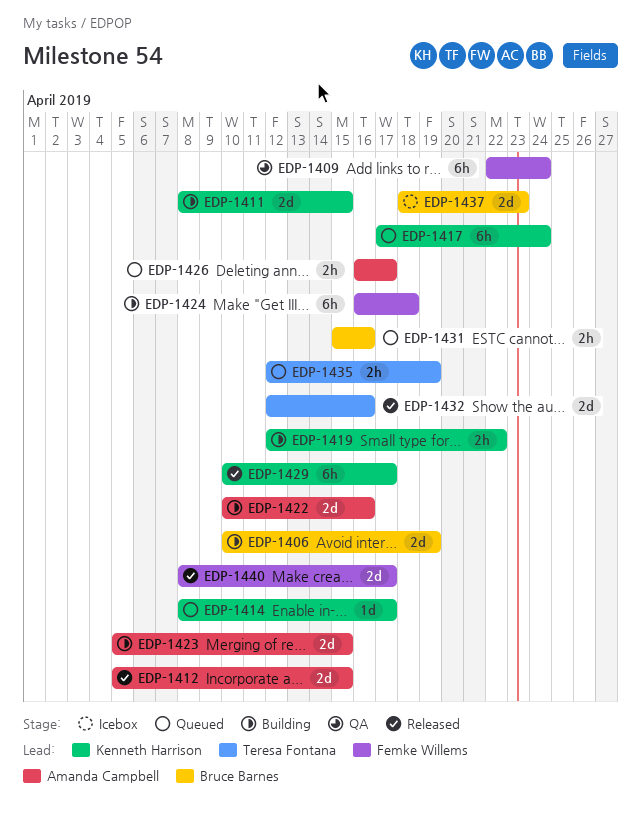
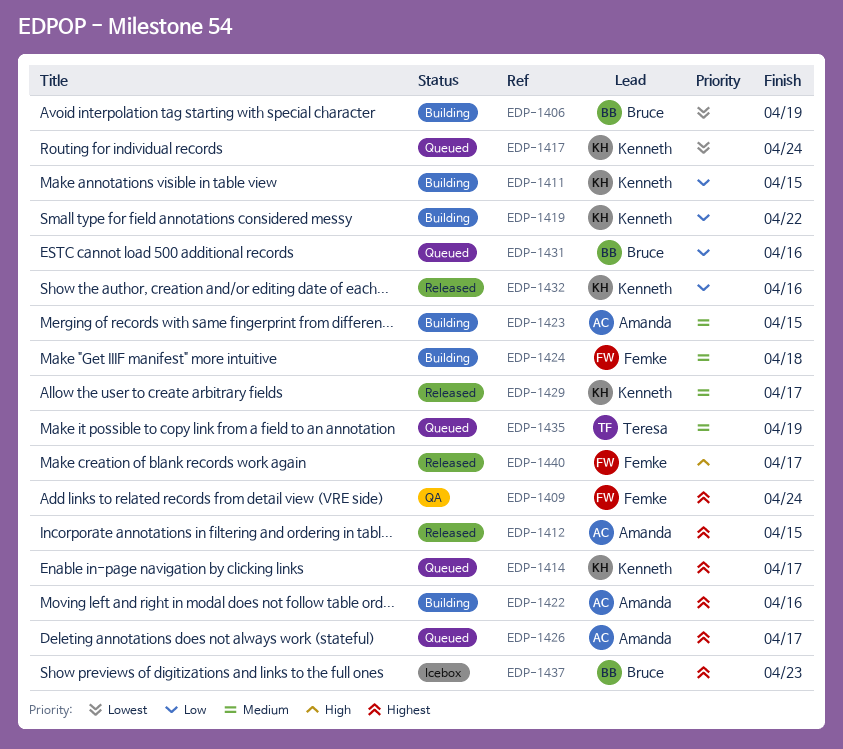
EDP-1432, owner: Teresa Fontana -> Kenneth Harrison

